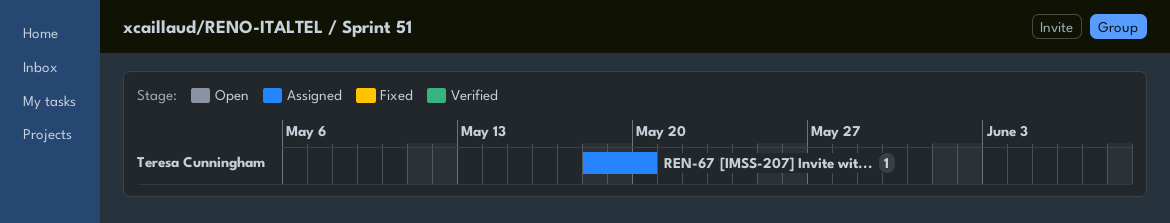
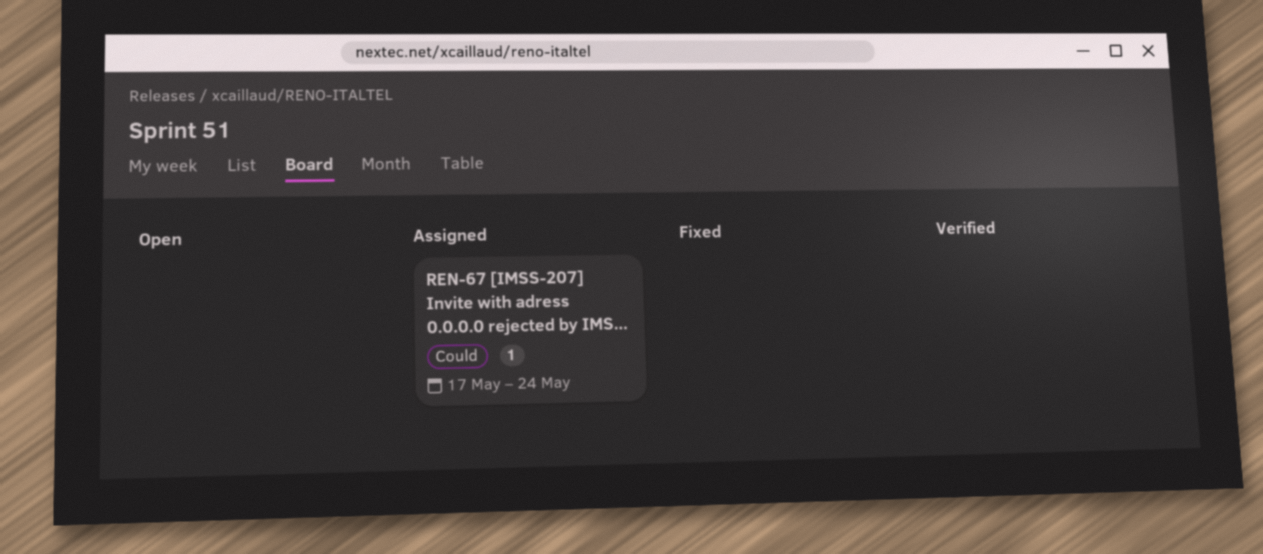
REN-67, start: May 18 -> May 17
REN-67, due: May 20 -> May 24

